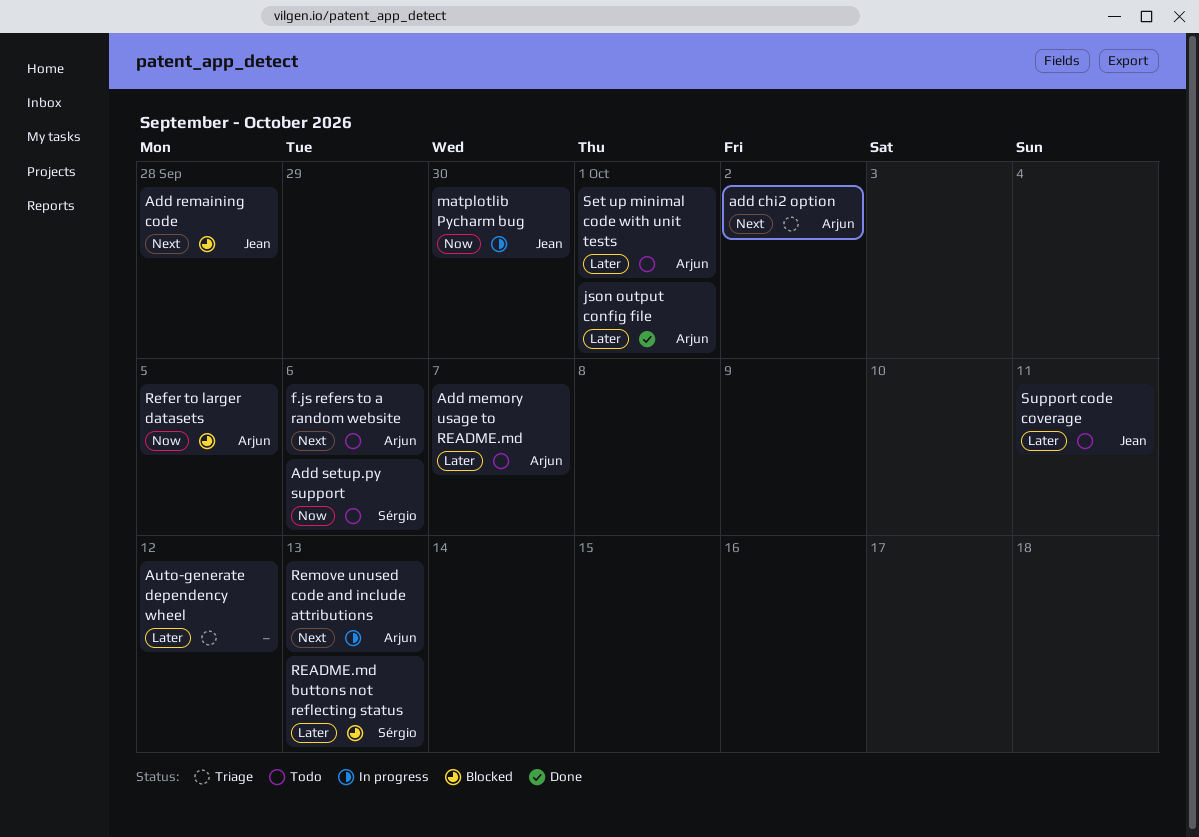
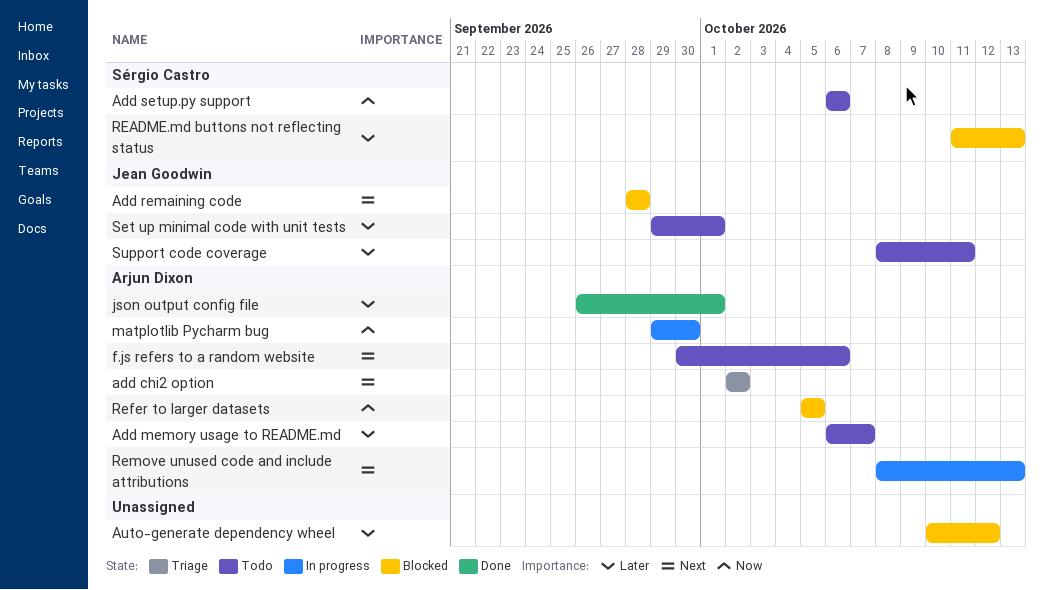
Auto-generate dependency wheel, status: Triage -> Blocked
matplotlib Pycharm bug, owner: Jean Goodwin -> Arjun Dixon
Set up minimal code with unit tests, owner: Arjun Dixon -> Jean Goodwin

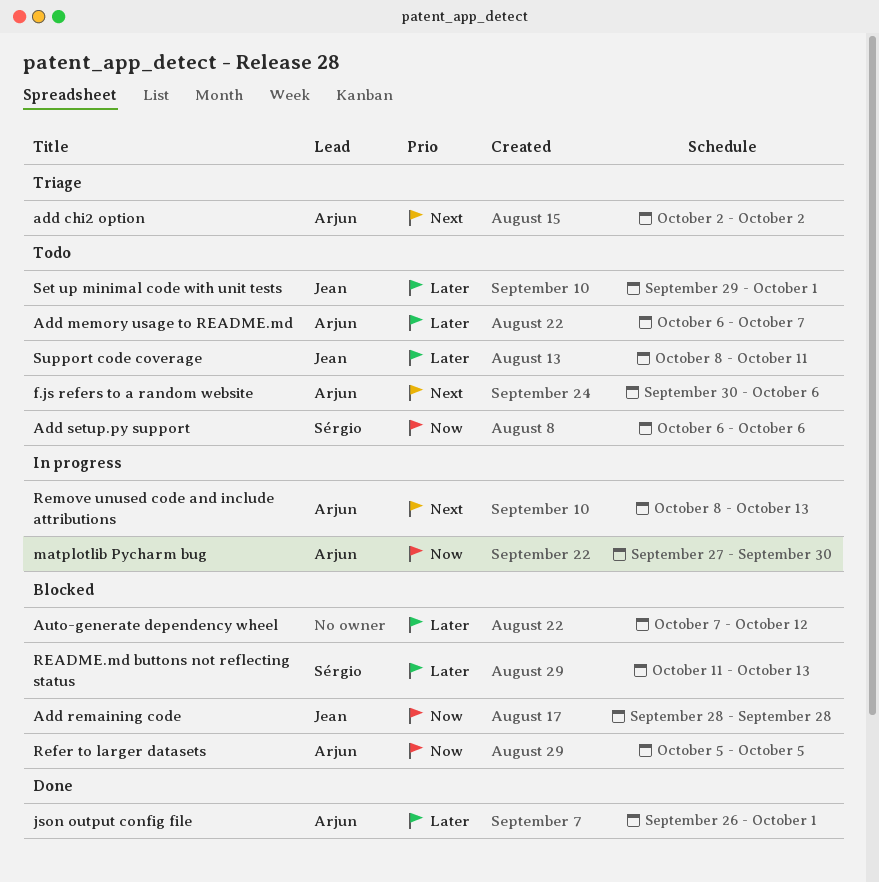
Add remaining code, priority: Next -> Now
Auto-generate dependency wheel, start: Oct 10 -> Oct 7
matplotlib Pycharm bug, start: Sep 29 -> Sep 27

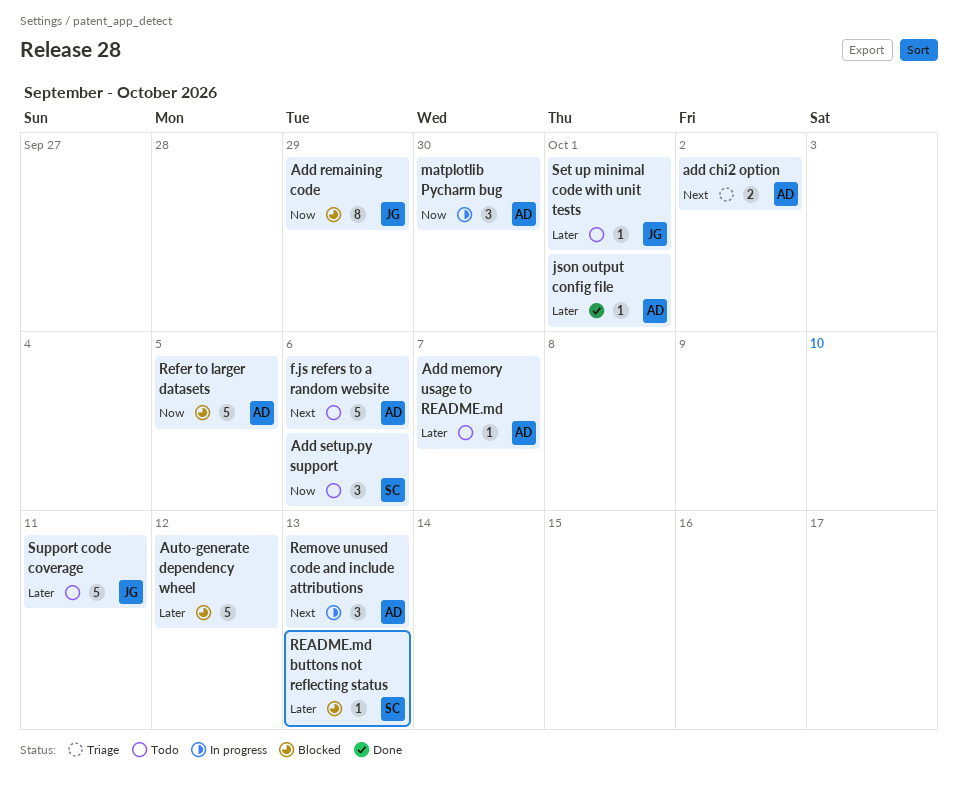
Add remaining code, due: Sep 28 -> Sep 29

